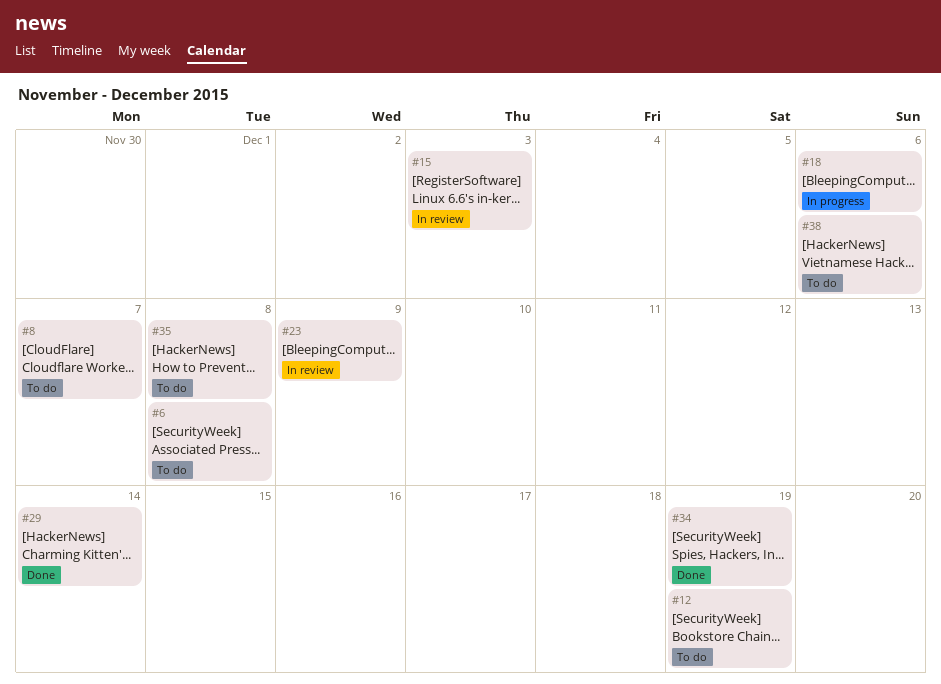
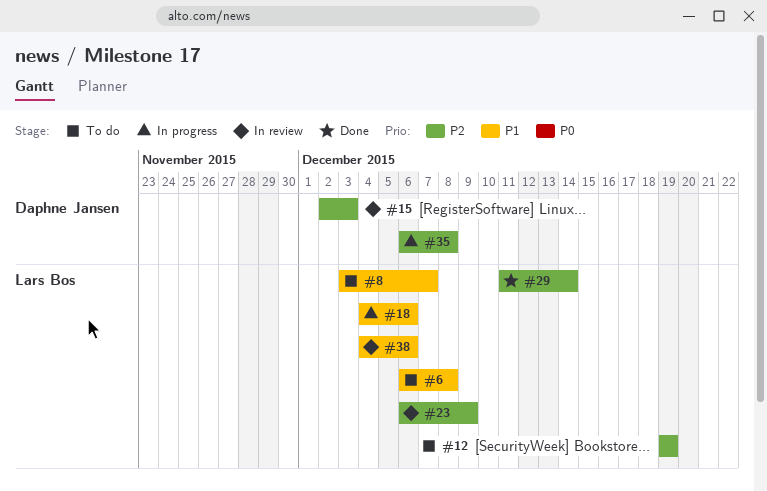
#34: present -> none
#35, status: To do -> In progress
#38, status: To do -> In review

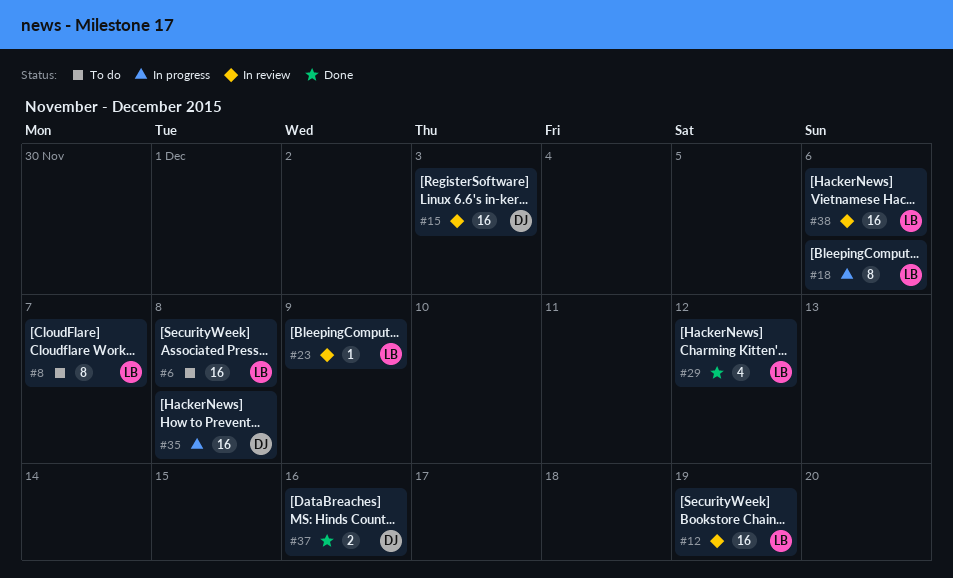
#12, status: To do -> In review
#29, due: Dec 14 -> Dec 12
#37: none -> present

